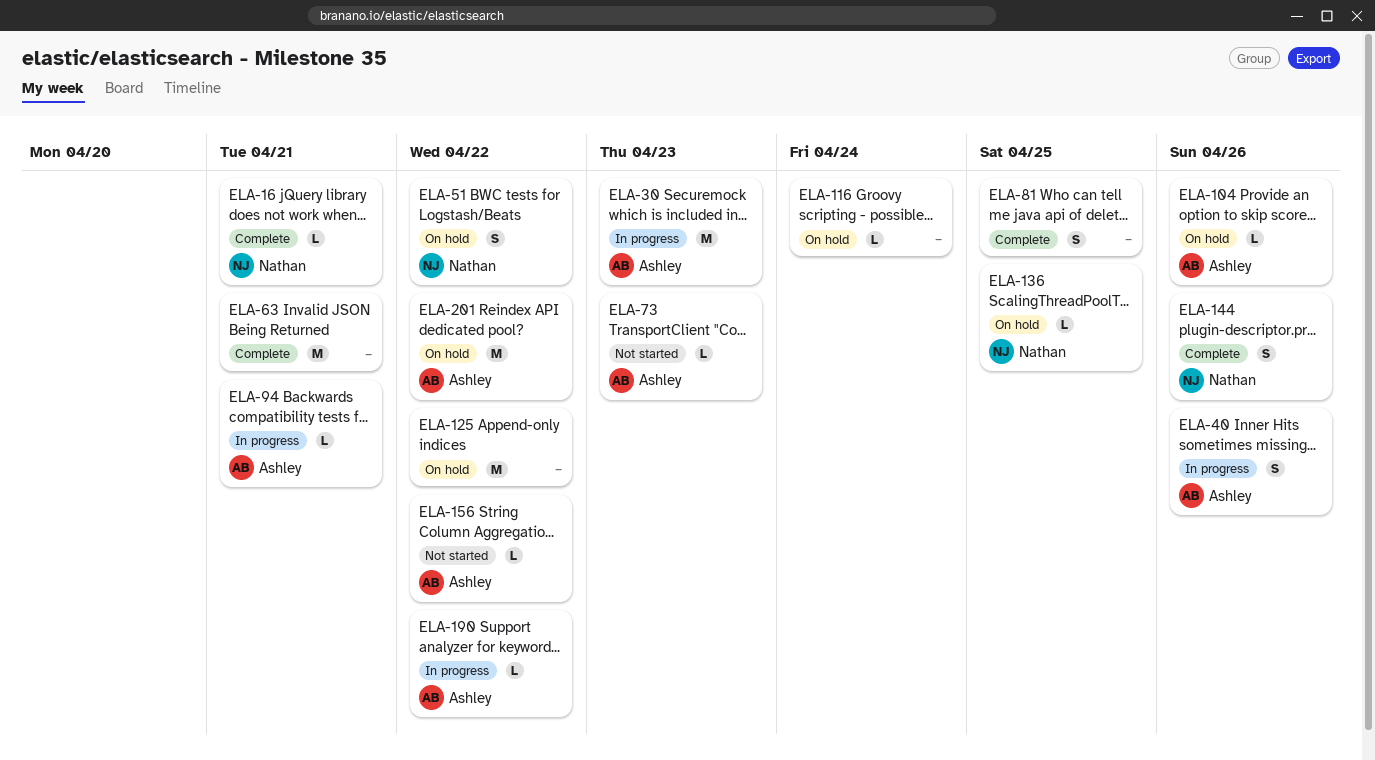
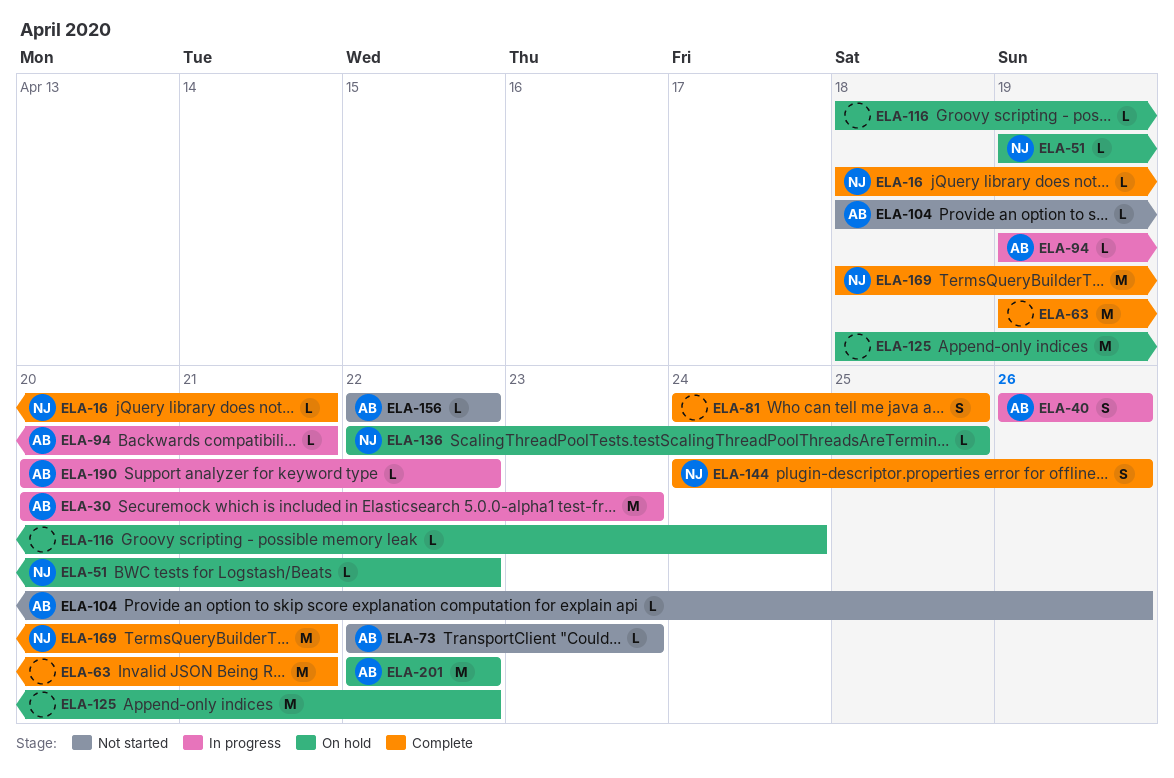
ELA-51, estimate: S -> L
ELA-104, status: On hold -> Not started
ELA-169: none -> present

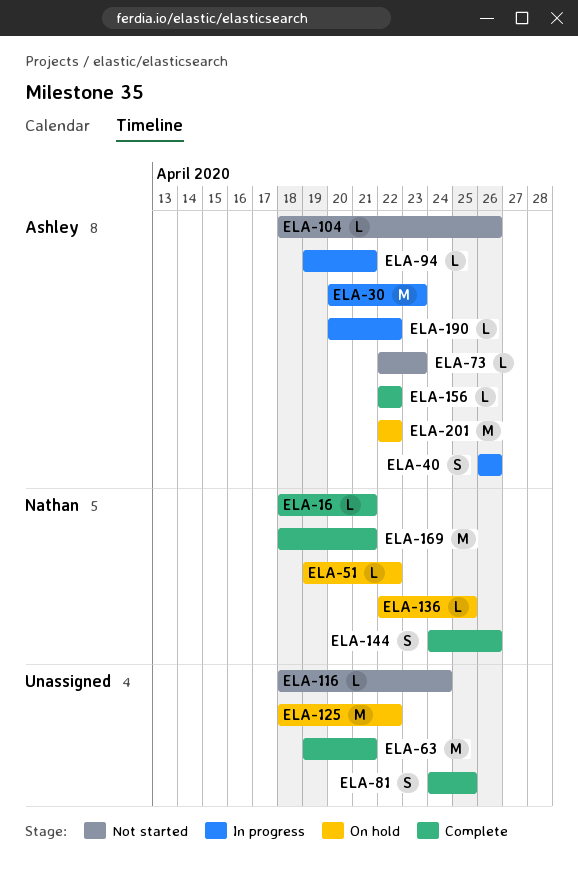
ELA-116, status: On hold -> Not started
ELA-156, status: Not started -> Complete

